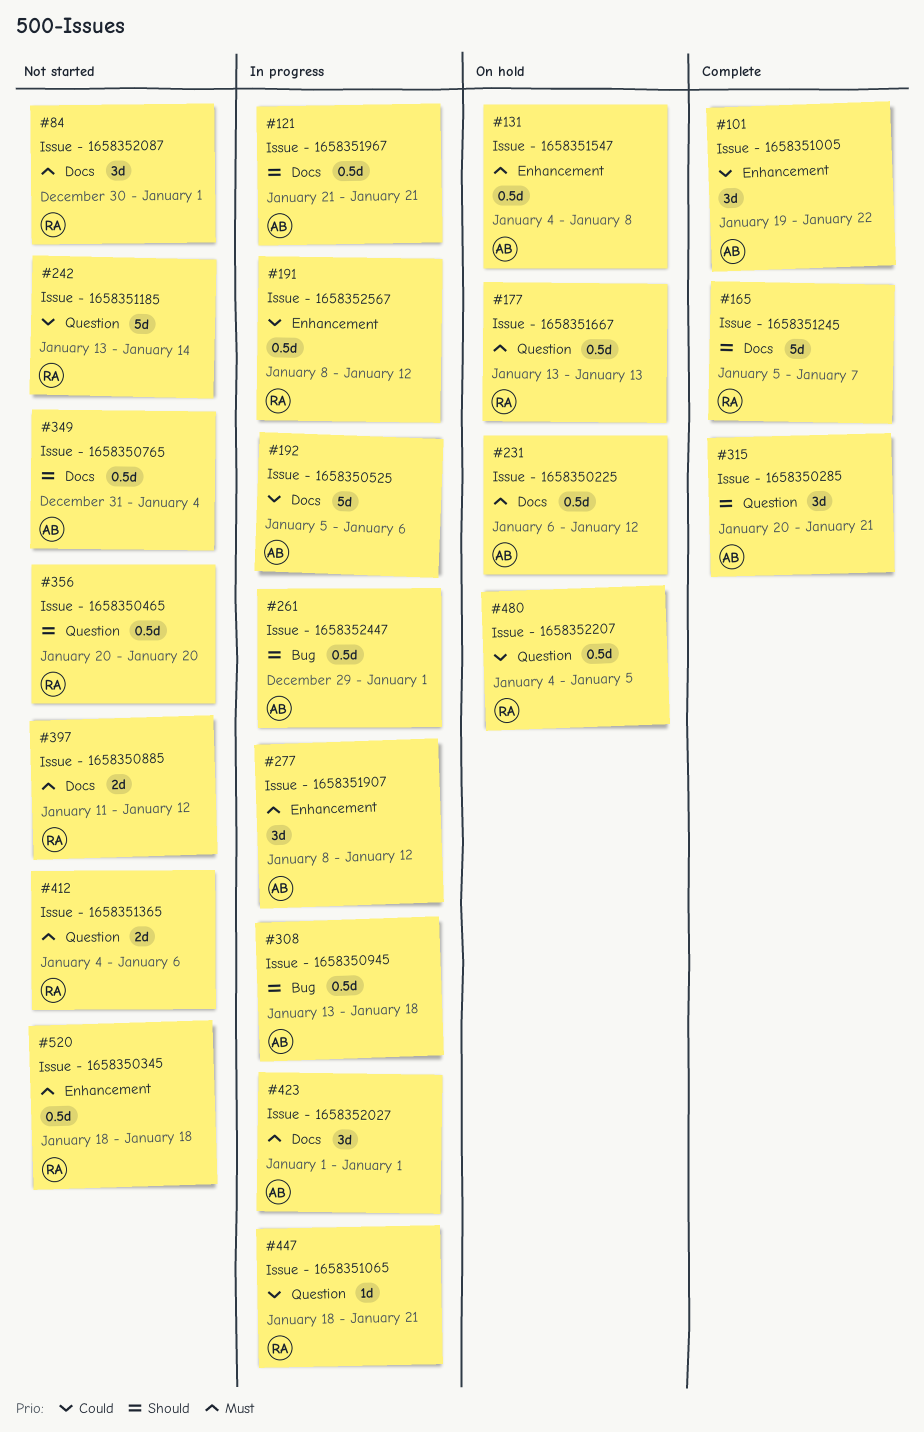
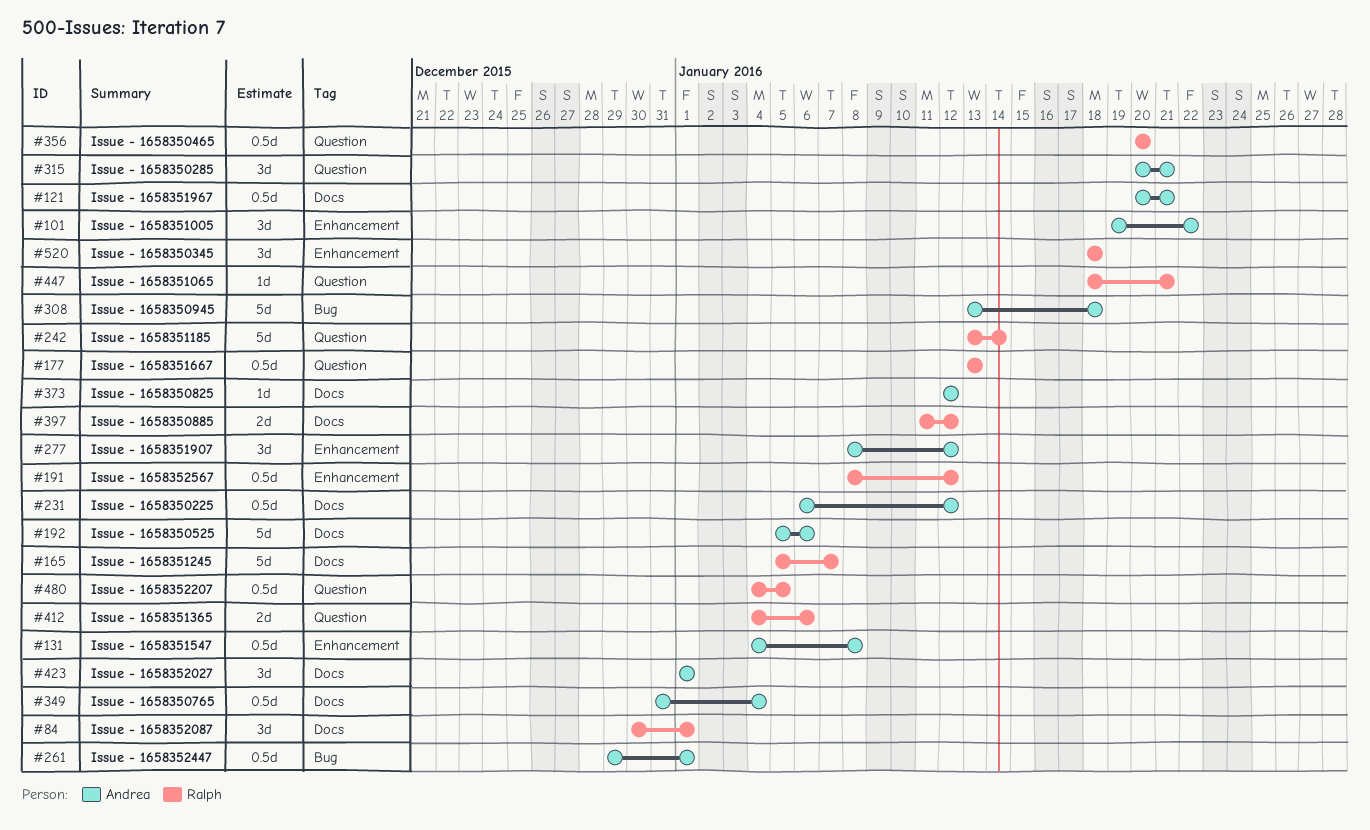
#121, start: Jan 21 -> Jan 20
#308, estimate: 0.5d -> 5d
#373: none -> present
#520, estimate: 0.5d -> 3d

